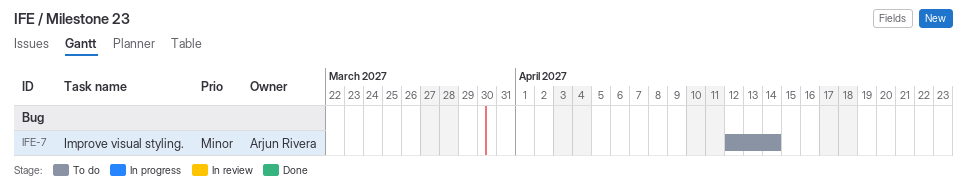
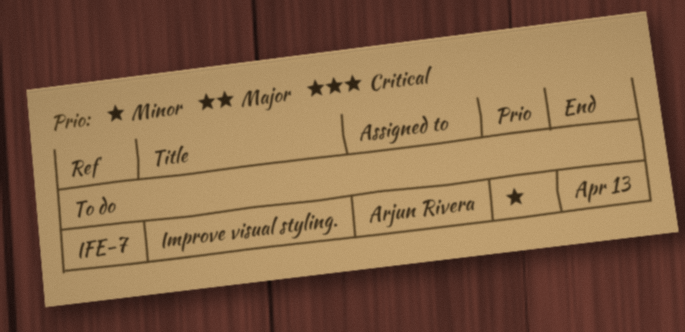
IFE-7, due: Apr 14 -> Apr 13

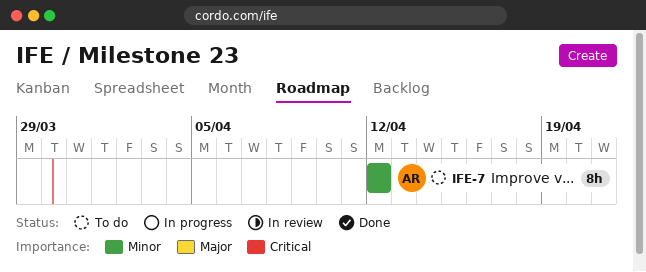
IFE-7, due: Apr 13 -> Apr 12

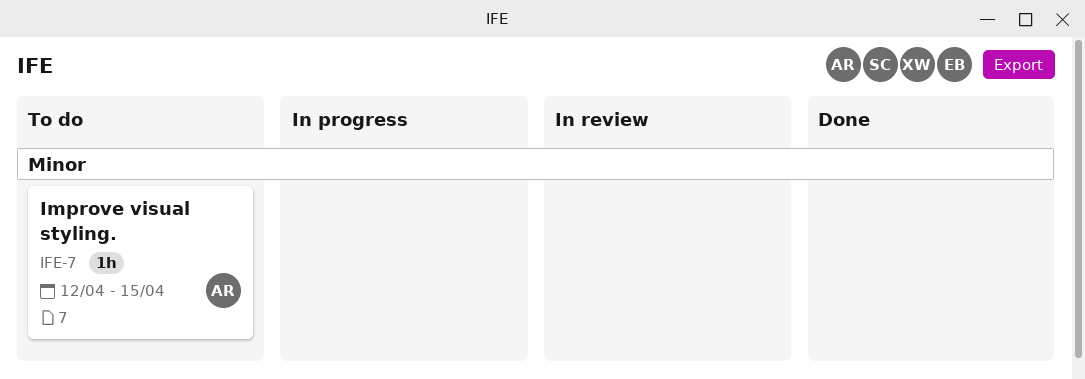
IFE-7, estimate: 8h -> 1h
IFE-7, due: Apr 12 -> Apr 15

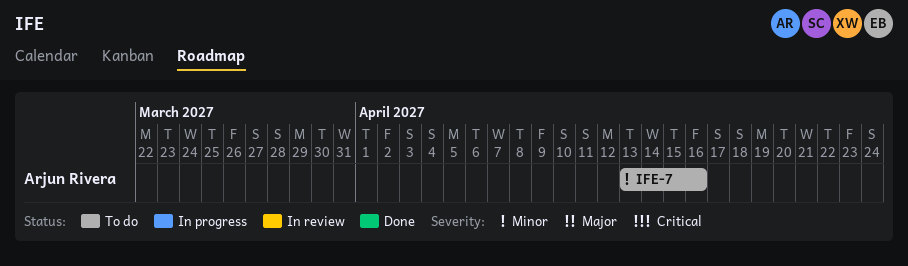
IFE-7, start: Apr 12 -> Apr 13
IFE-7, due: Apr 15 -> Apr 16

